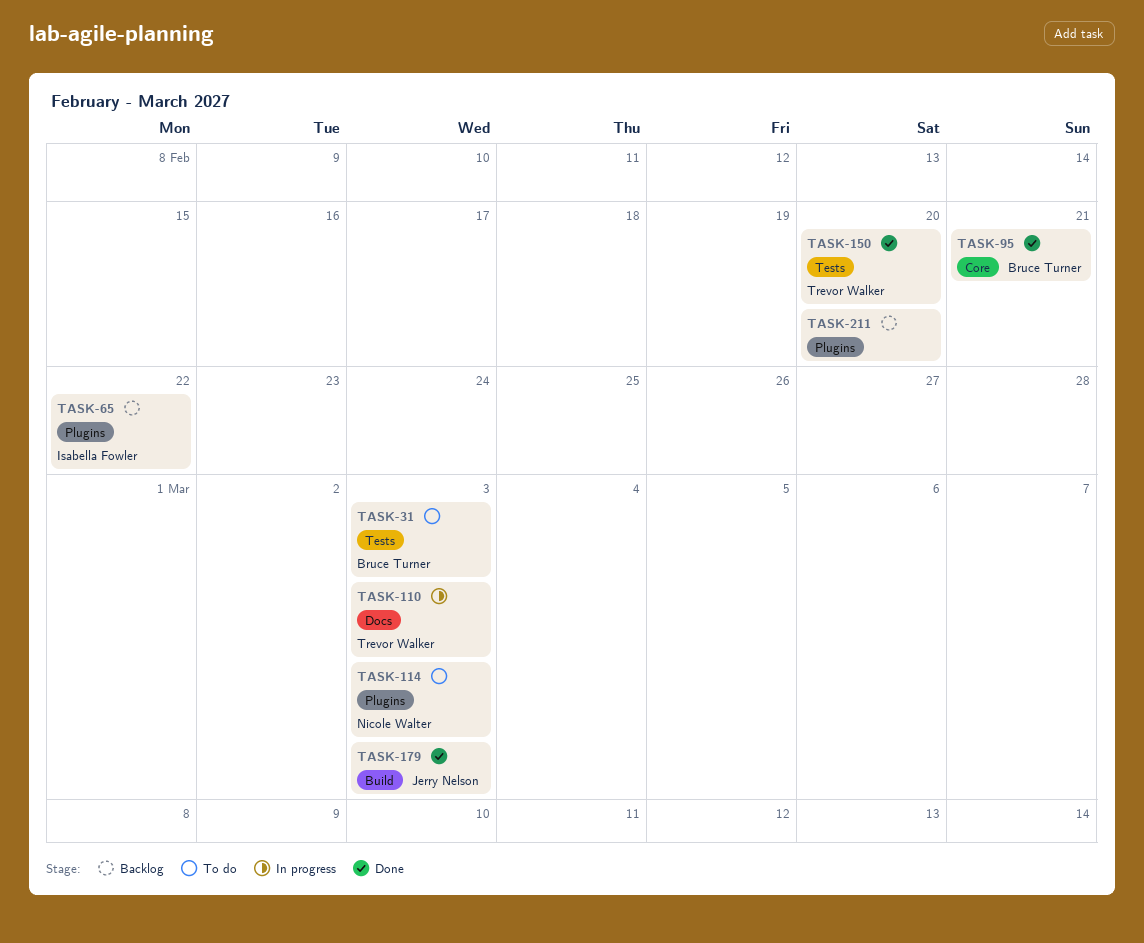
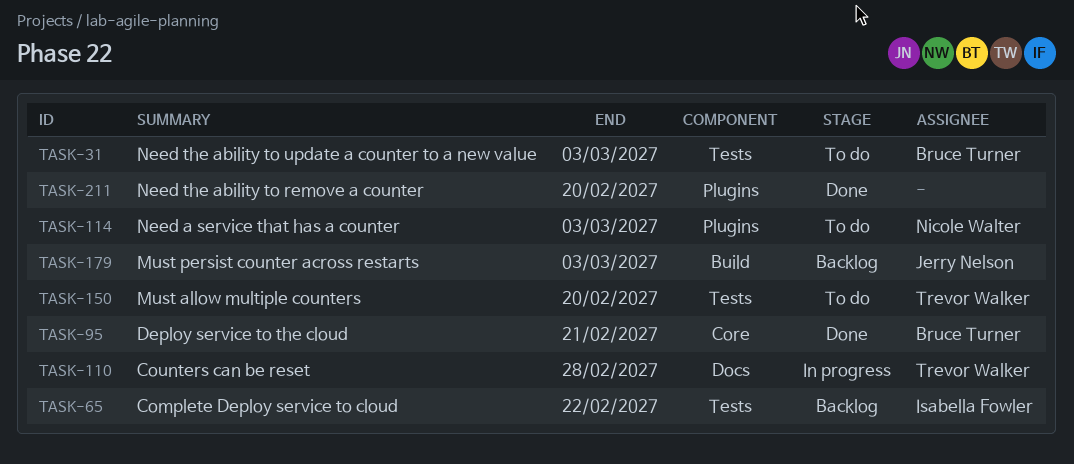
TASK-65, label: Plugins -> Tests
TASK-110, due: Mar 3 -> Feb 28
TASK-150, status: Done -> To do
TASK-179, status: Done -> Backlog
TASK-211, status: Backlog -> Done

